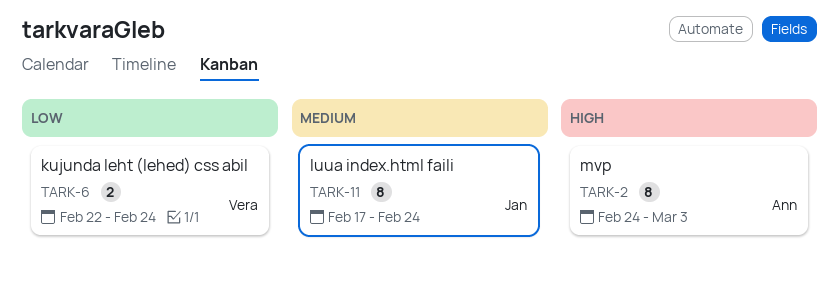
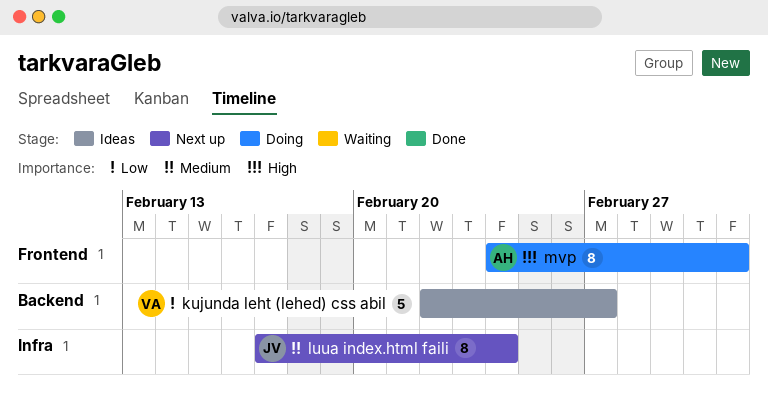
kujunda leht (lehed) css abil, estimate: 2 -> 5
kujunda leht (lehed) css abil, due: Feb 24 -> Feb 27

